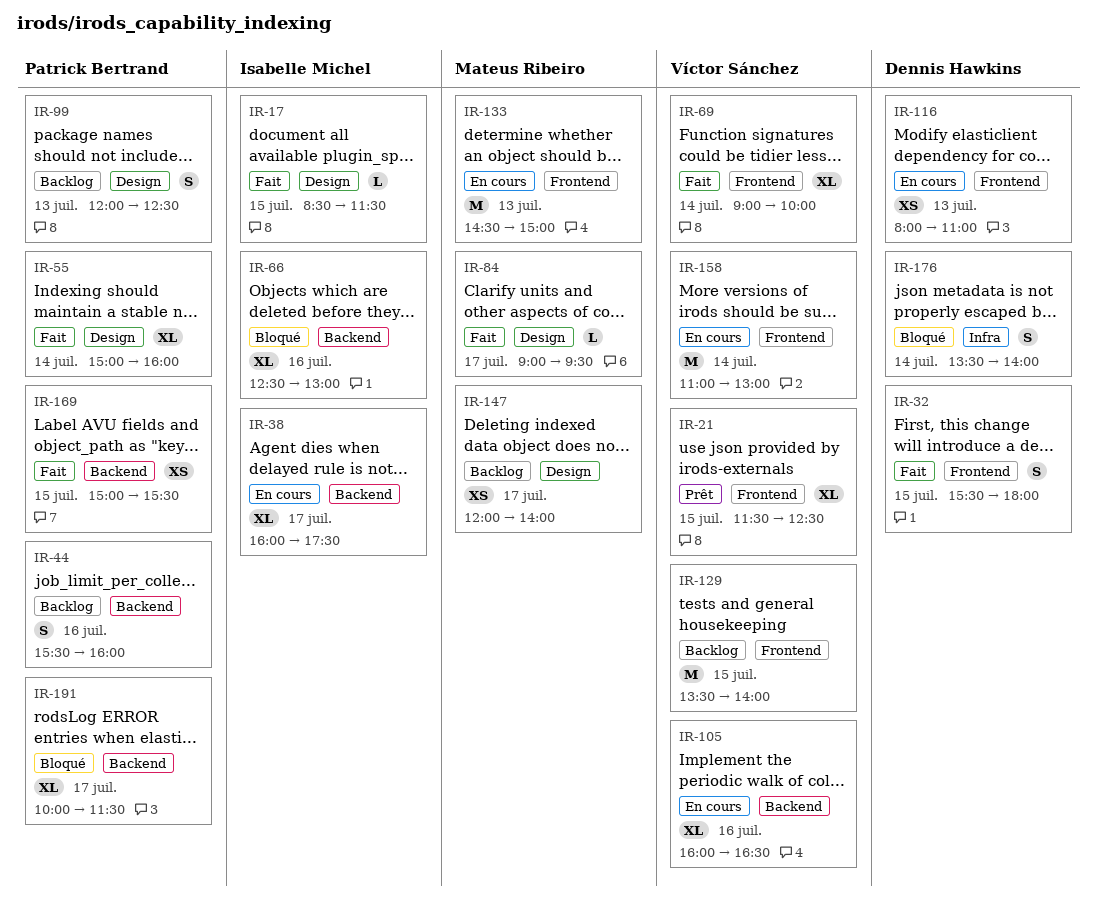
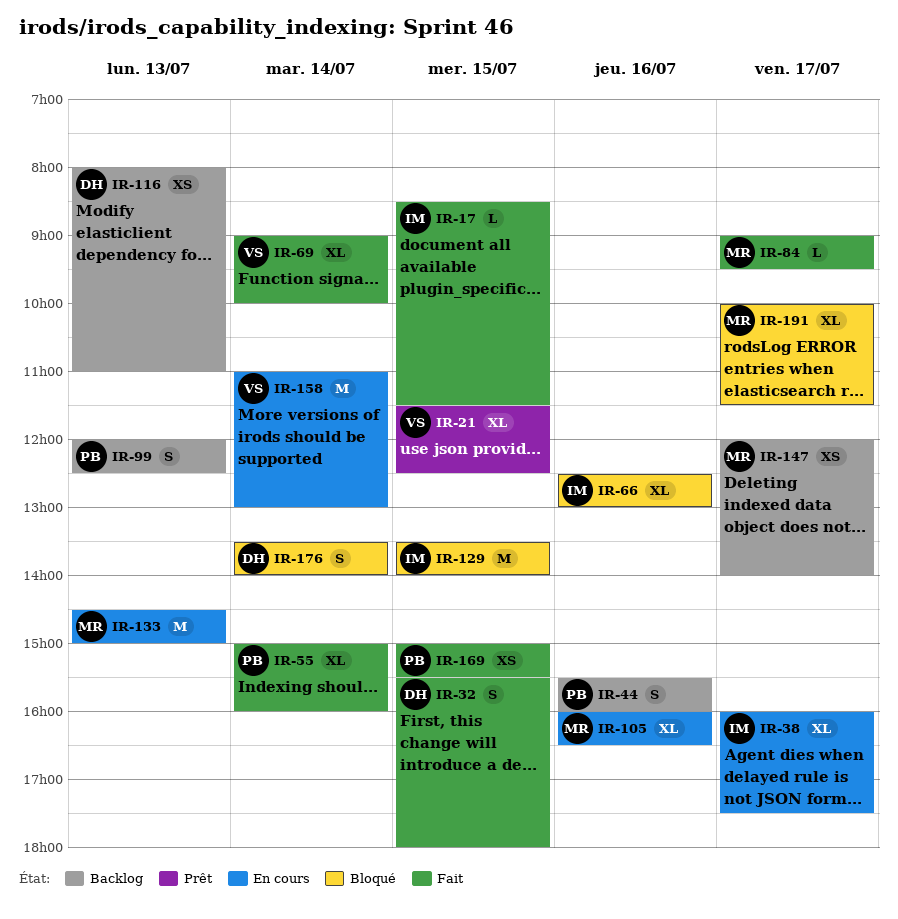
IR-105, owner: Víctor Sánchez -> Mateus Ribeiro
IR-116, status: En cours -> Backlog
IR-129, status: Backlog -> Bloqué
IR-129, owner: Víctor Sánchez -> Isabelle Michel
IR-191, owner: Patrick Bertrand -> Mateus Ribeiro

